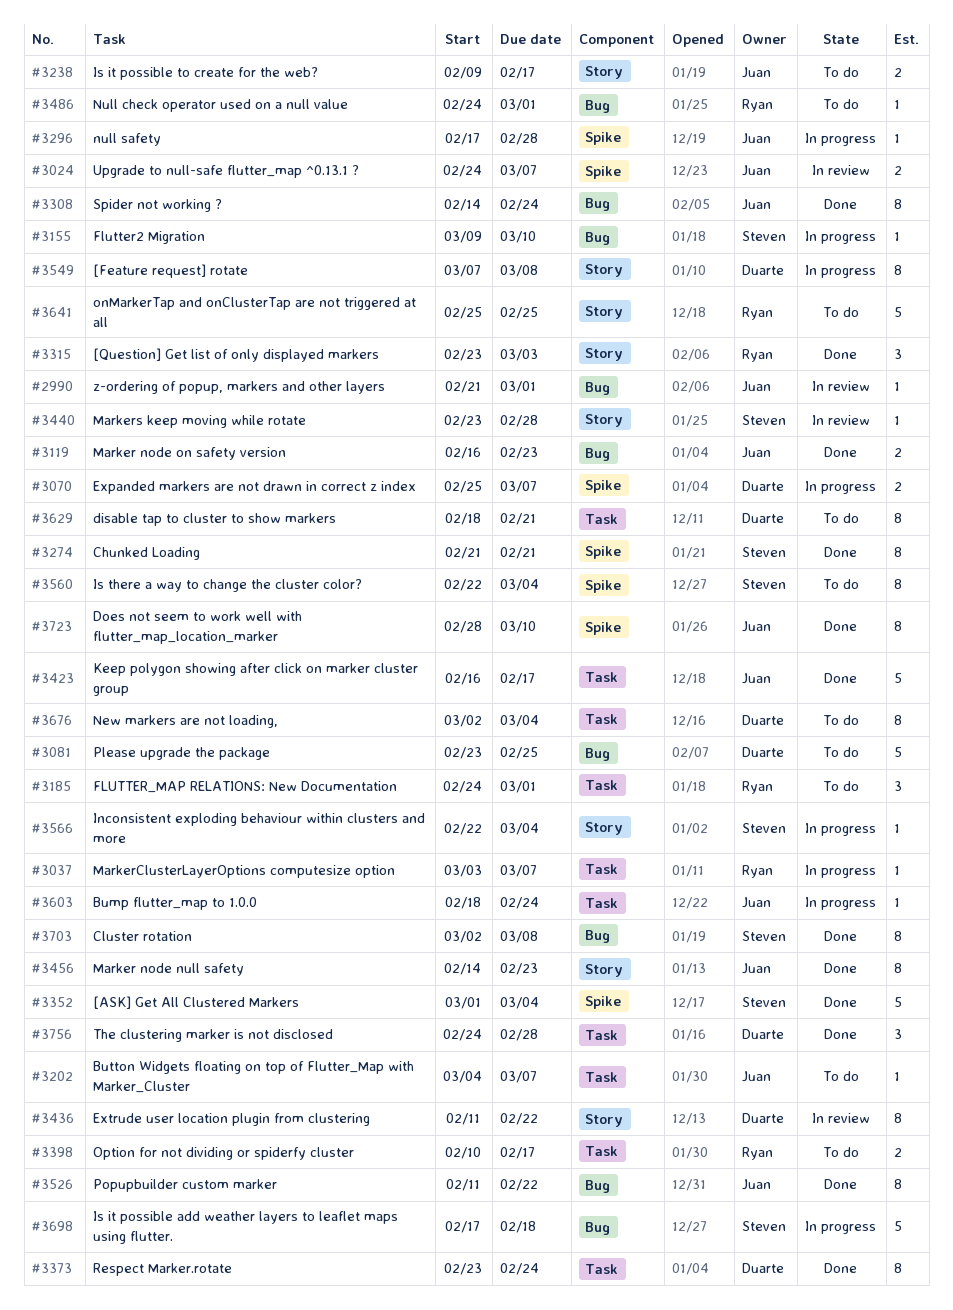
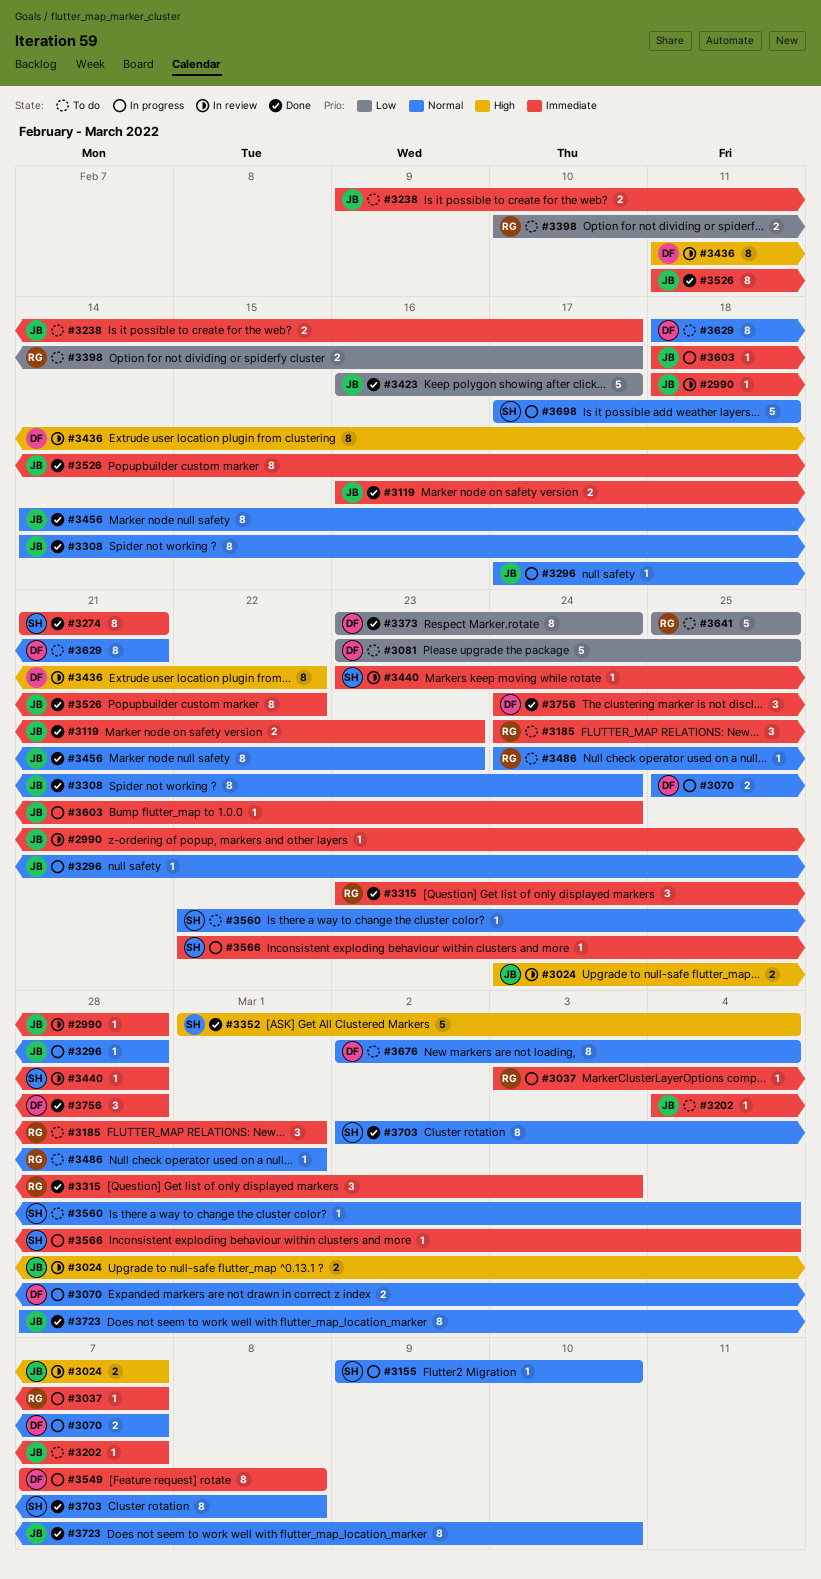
#2990, start: Feb 21 -> Feb 18
#2990, due: Mar 1 -> Feb 28
#3560, estimate: 8 -> 1

